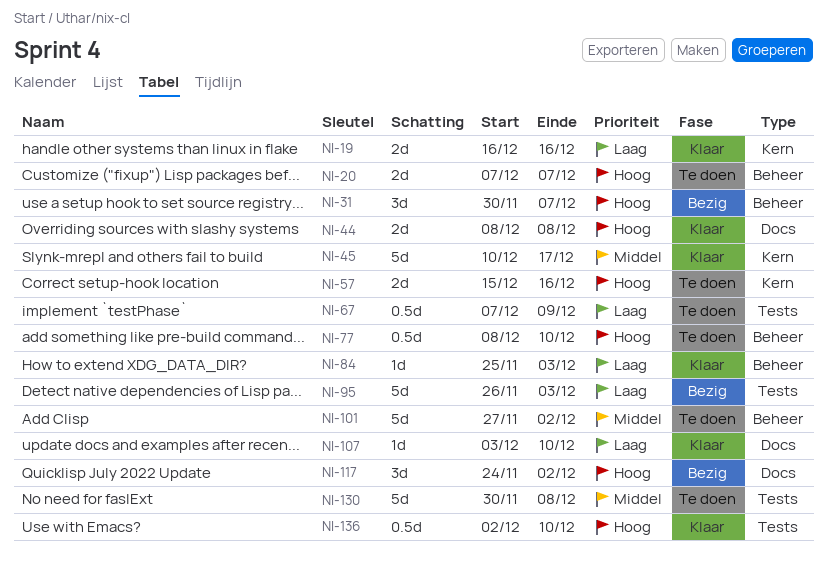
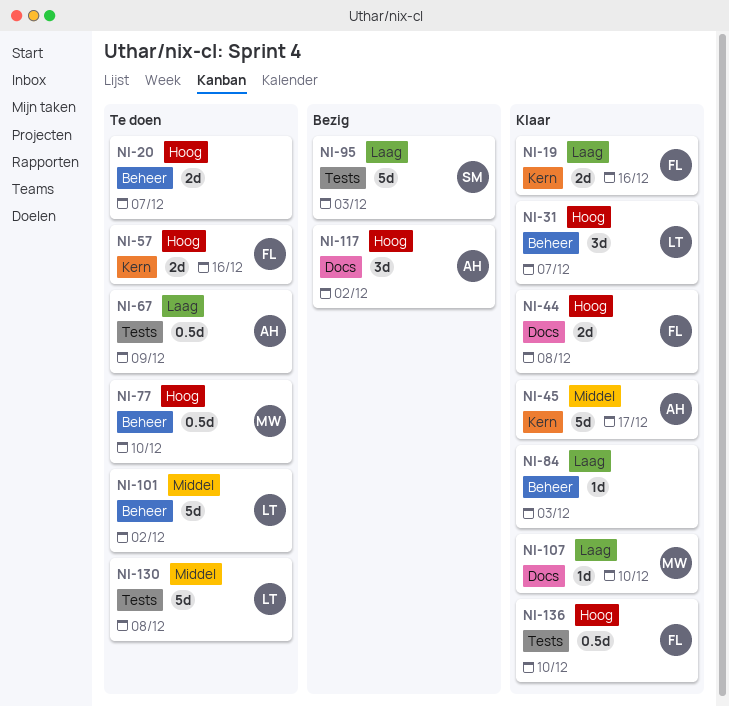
NI-31, status: Bezig -> Klaar

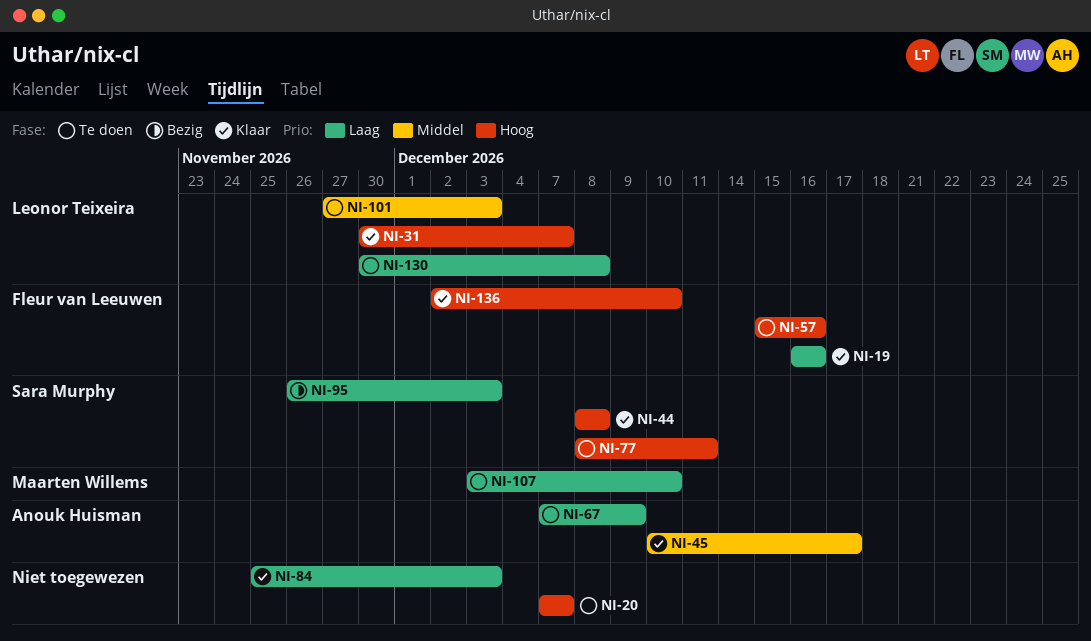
NI-44, owner: Fleur van Leeuwen -> Sara Murphy
NI-77, owner: Maarten Willems -> Sara Murphy
NI-77, due: Dec 10 -> Dec 11
NI-101, due: Dec 2 -> Dec 3
NI-107, status: Klaar -> Te doen
NI-117: present -> none
NI-130, priority: Middel -> Laag

